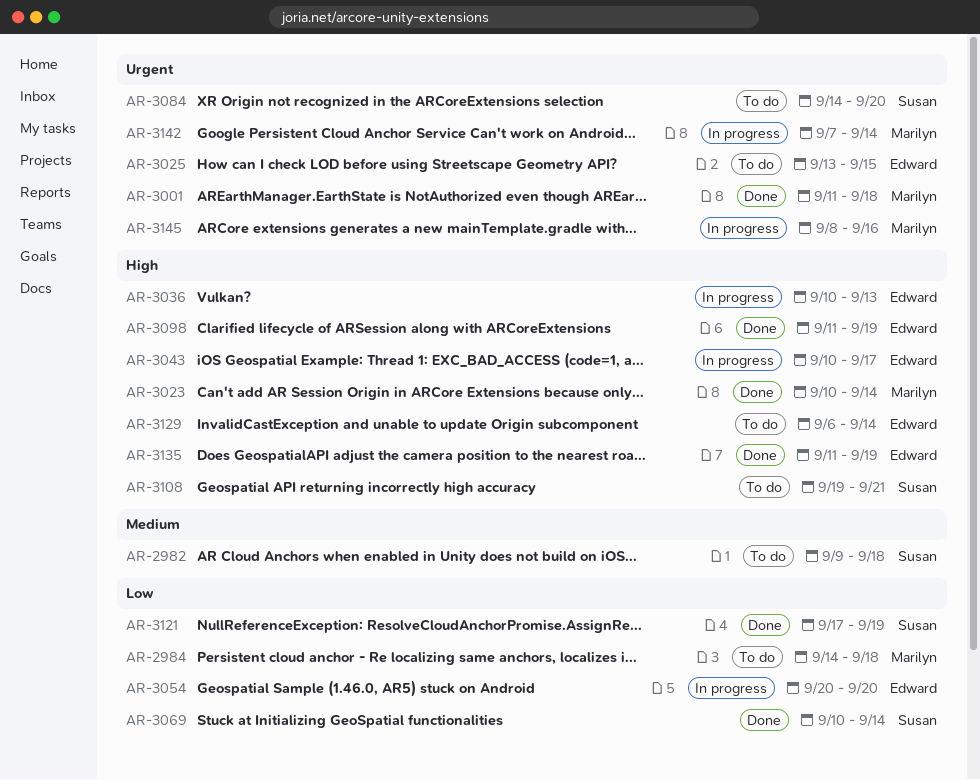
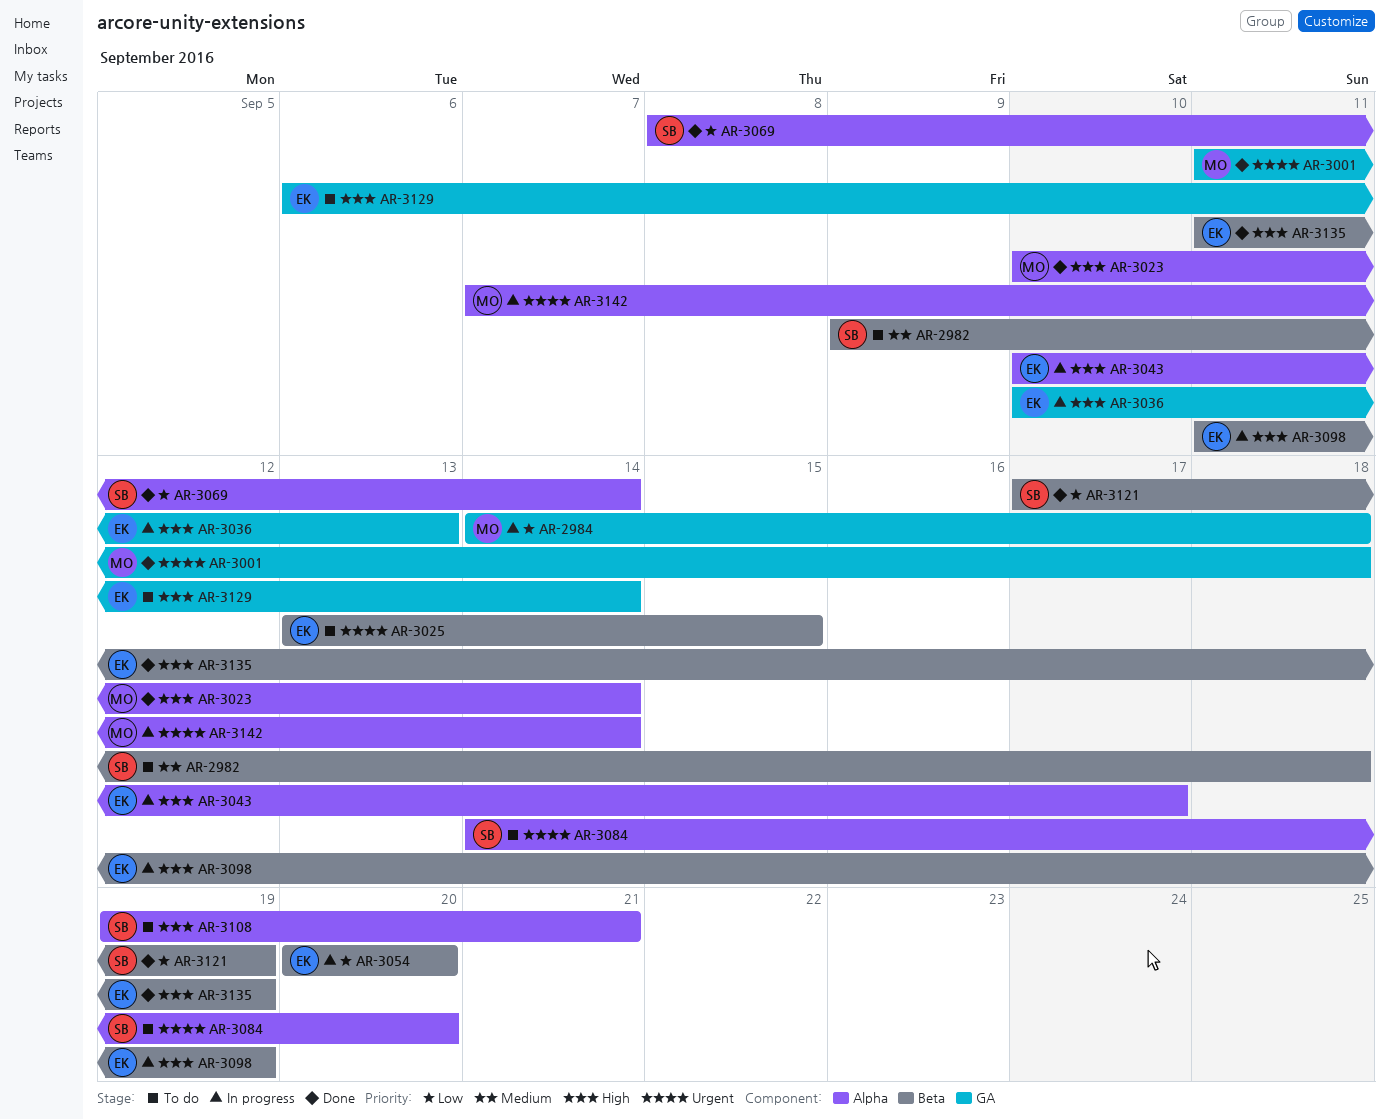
AR-2984, status: To do -> In progress
AR-3069, start: Sep 10 -> Sep 8
AR-3098, status: Done -> In progress
AR-3145: present -> none

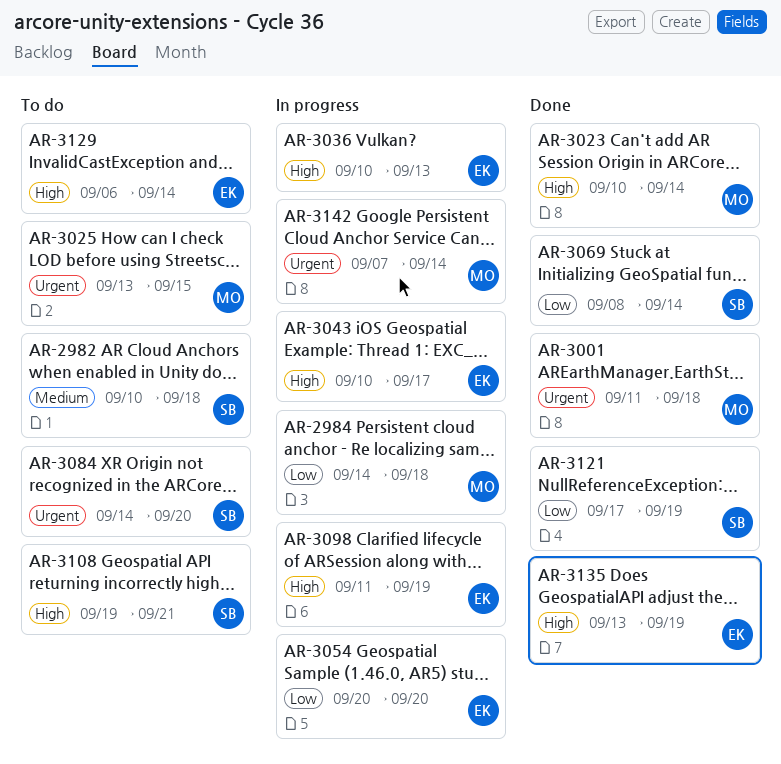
AR-2982, start: Sep 9 -> Sep 10
AR-3025, owner: EK -> MO
AR-3135, start: Sep 11 -> Sep 13

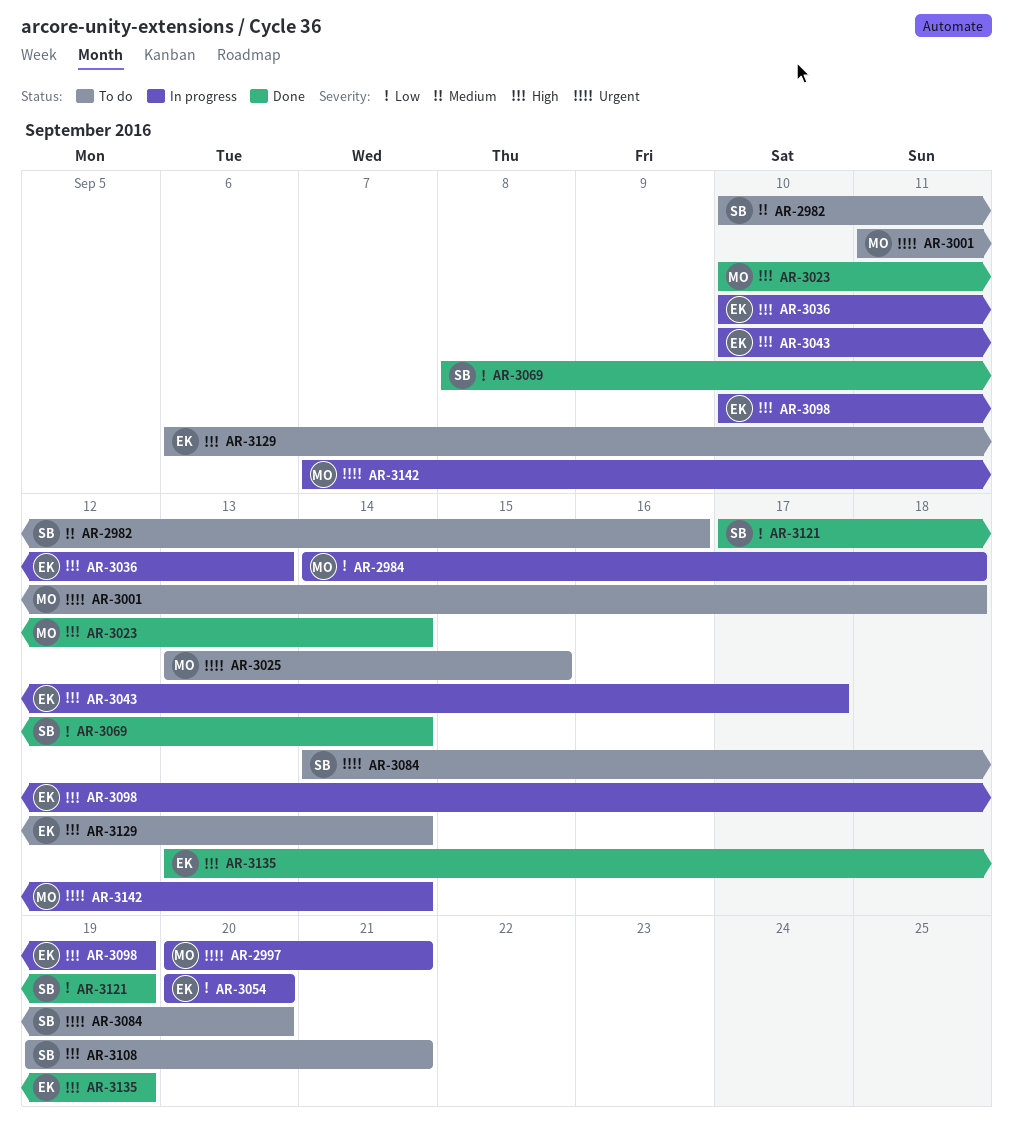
AR-2982, due: Sep 18 -> Sep 16
AR-2997: none -> present
AR-3001, status: Done -> To do
AR-3098, start: Sep 11 -> Sep 10

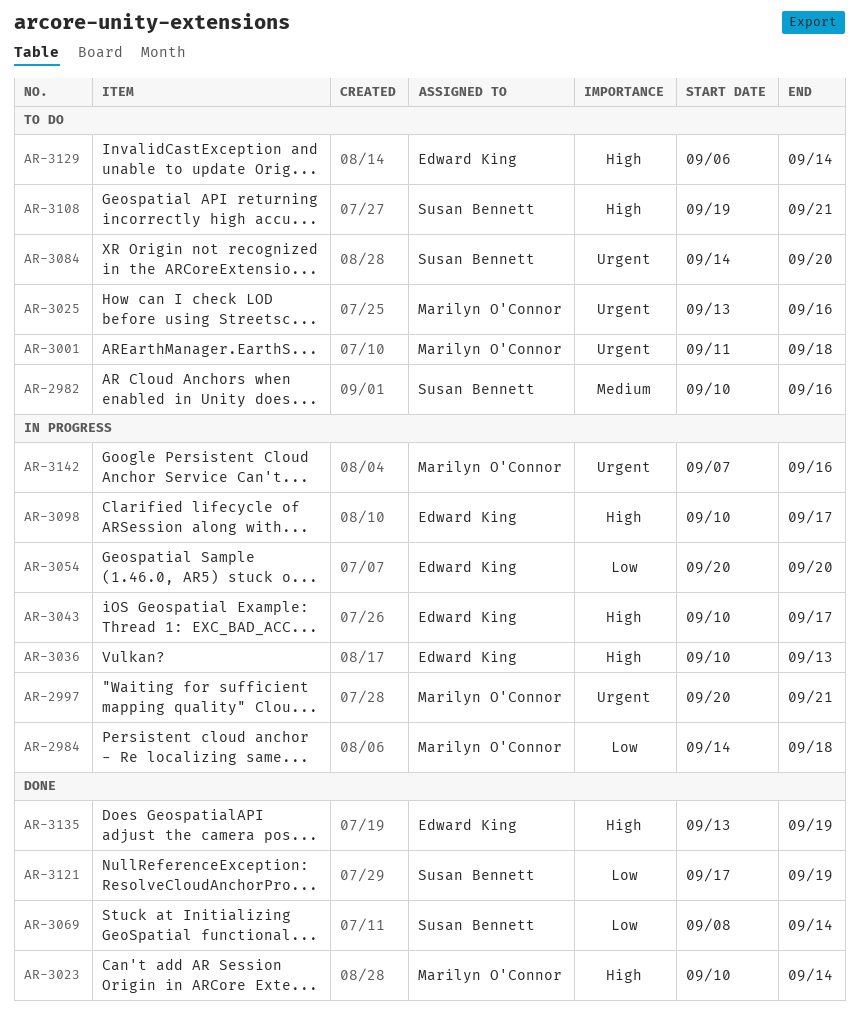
AR-3025, due: Sep 15 -> Sep 16
AR-3098, due: Sep 19 -> Sep 17
AR-3142, due: Sep 14 -> Sep 16

